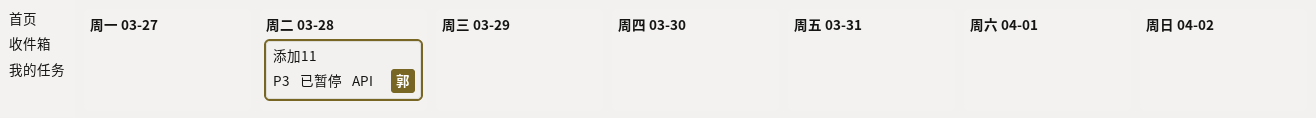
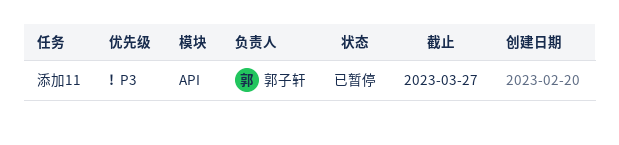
添加11, due: Mar 28 -> Mar 27

